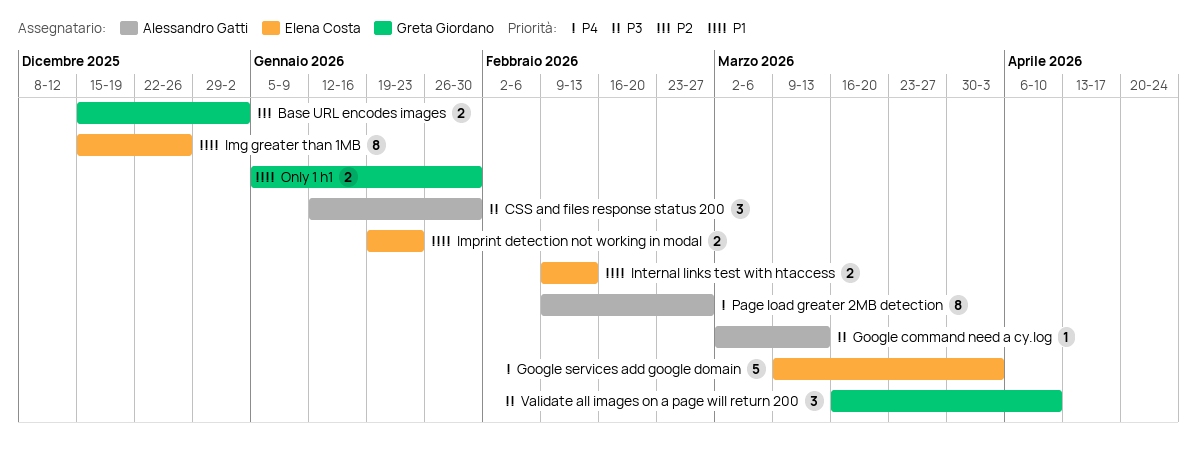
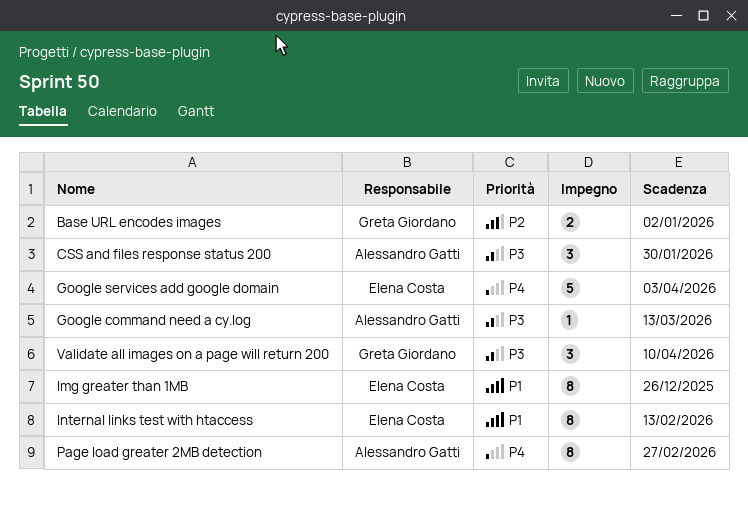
Imprint detection not working in modal: present -> none
Internal links test with htaccess, estimate: 2 -> 8
Only 1 h1: present -> none

